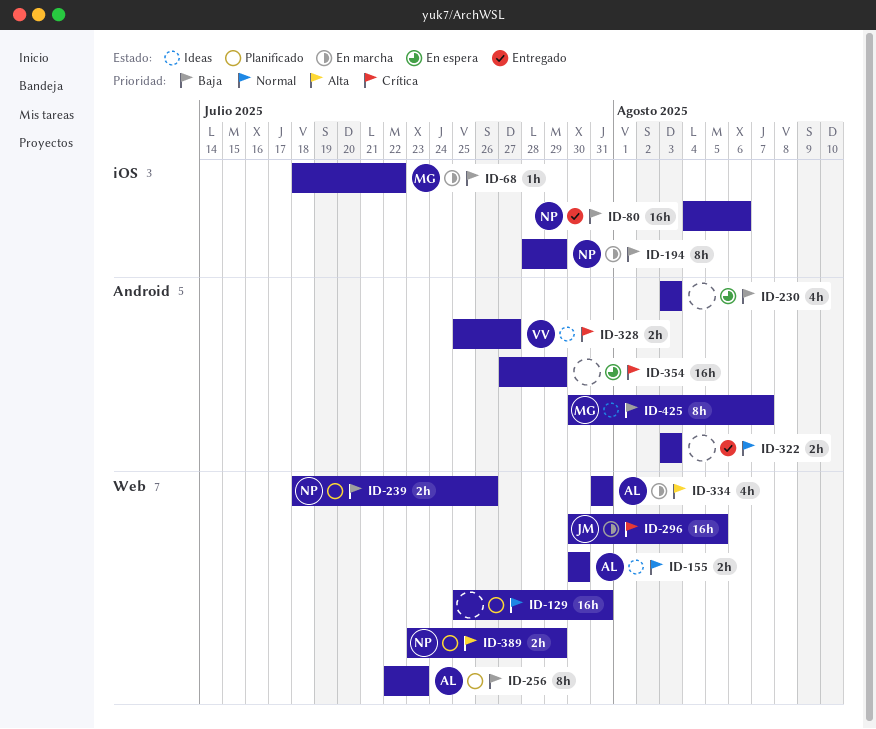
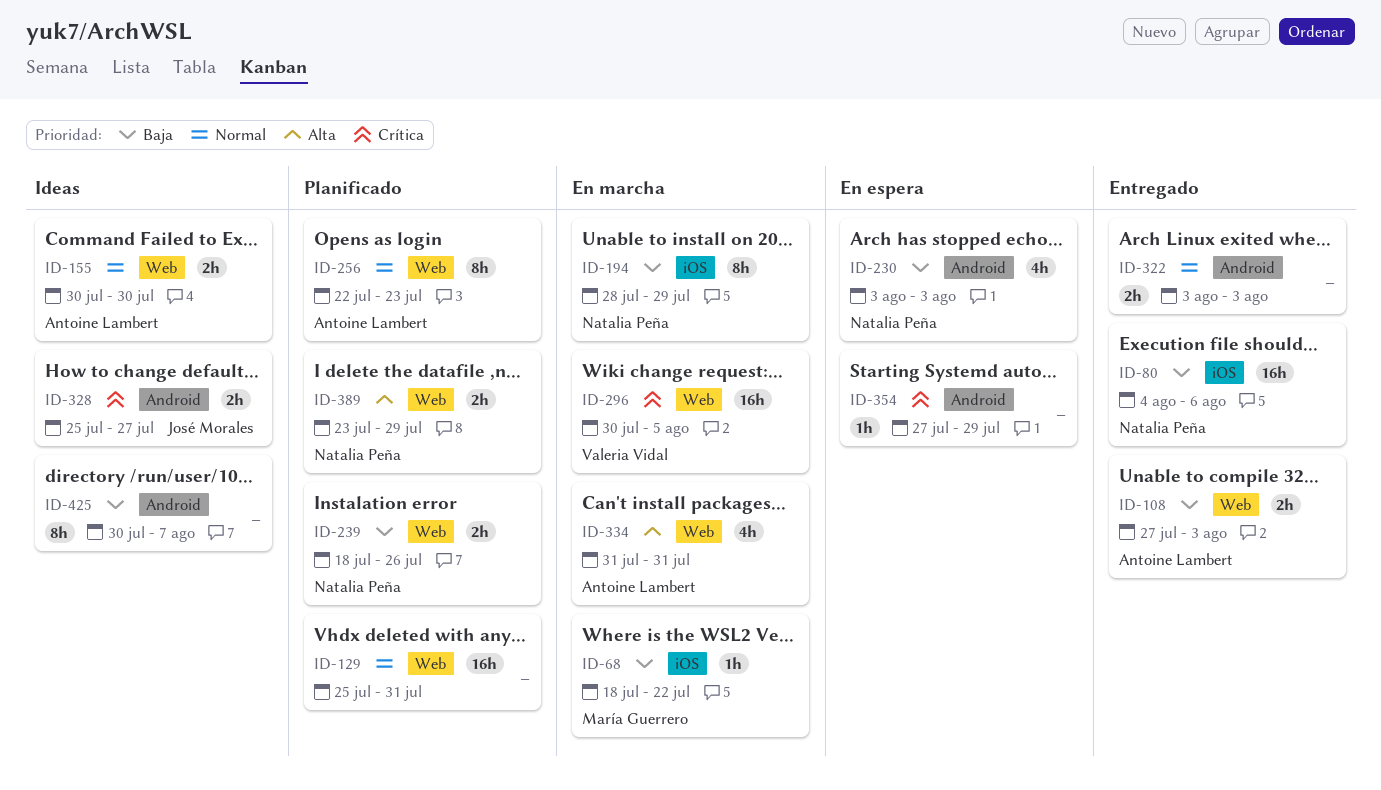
ID-108: none -> present
ID-230, owner: none -> Natalia Peña
ID-256, priority: Baja -> Normal
ID-296, owner: José Morales -> Valeria Vidal
ID-328, owner: Valeria Vidal -> José Morales
ID-354, estimate: 16h -> 1h
ID-425, owner: María Guerrero -> none

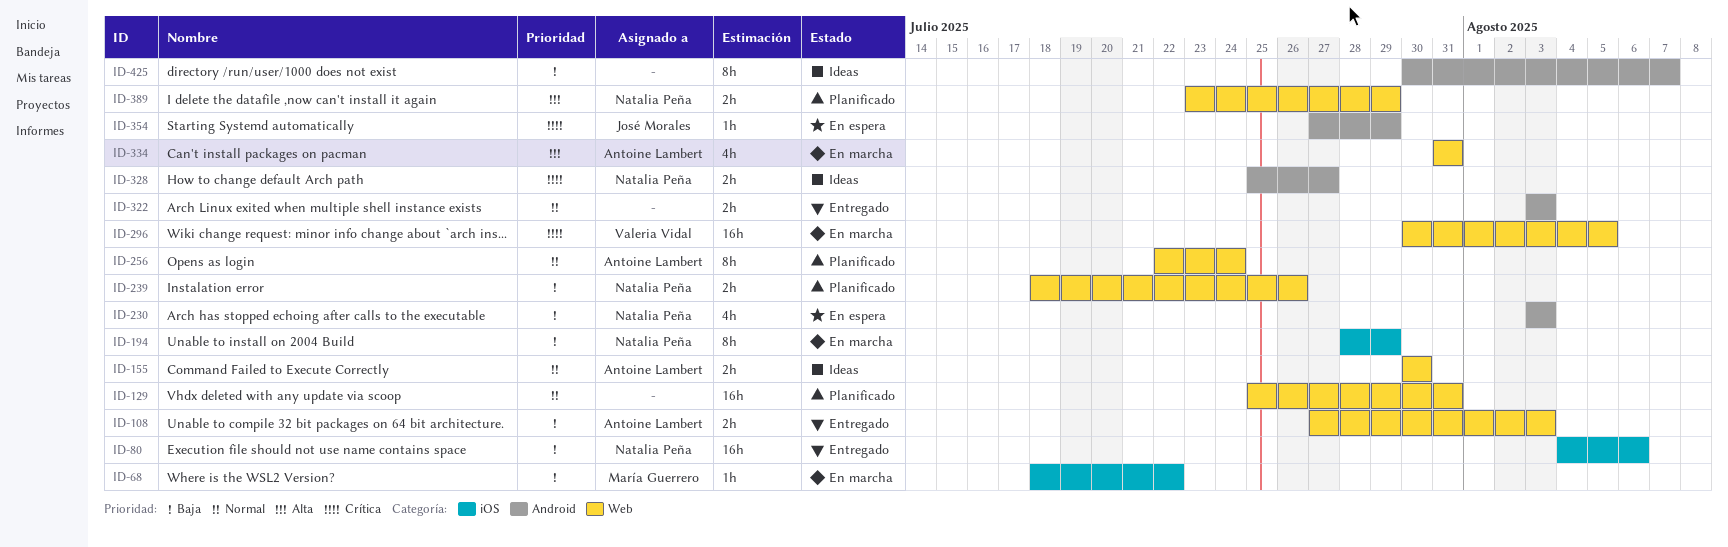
ID-256, due: Jul 23 -> Jul 24
ID-328, owner: José Morales -> Natalia Peña
ID-354, owner: none -> José Morales

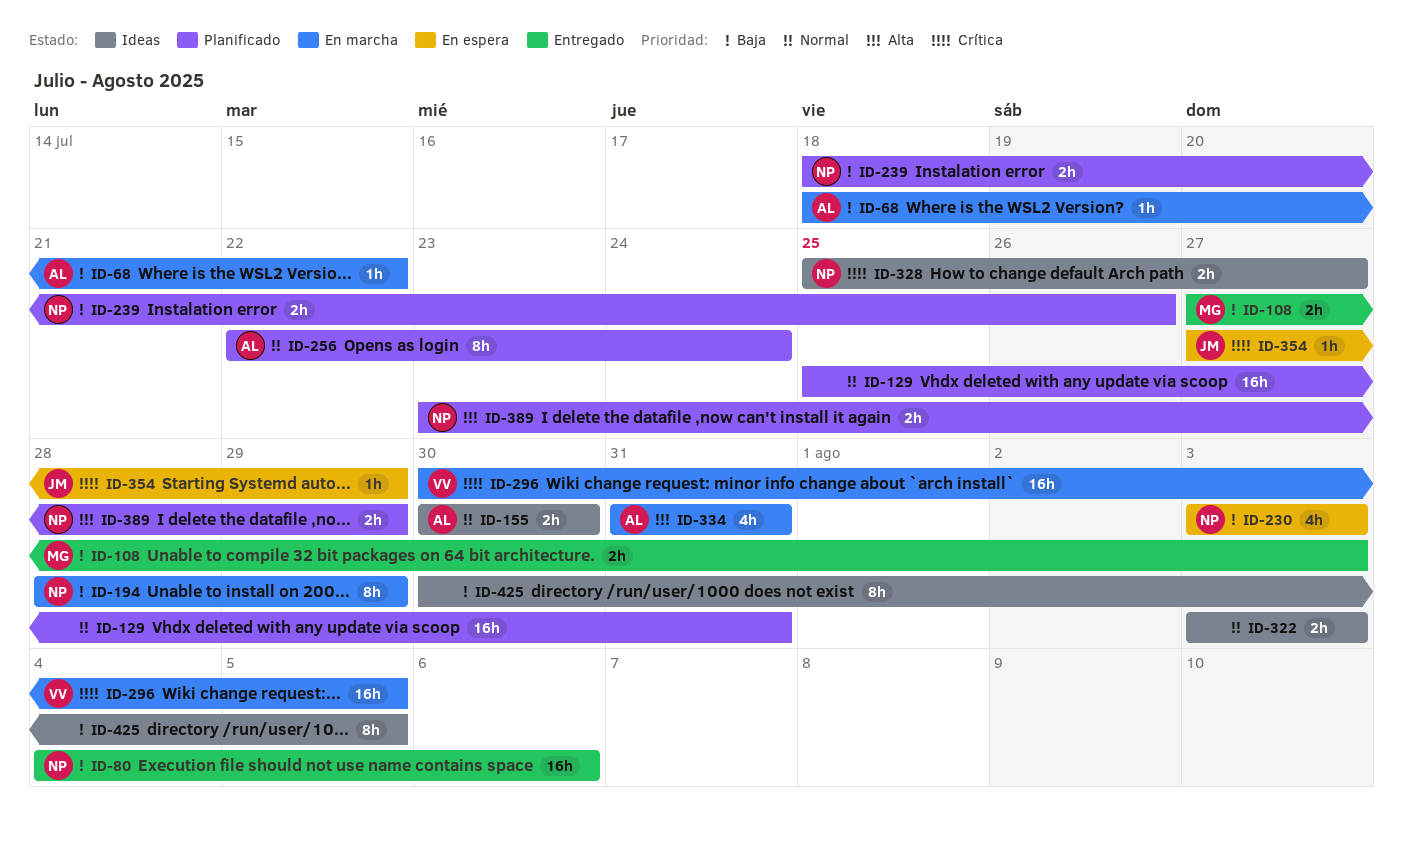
ID-68, owner: María Guerrero -> Antoine Lambert
ID-108, owner: Antoine Lambert -> María Guerrero
ID-322, status: Entregado -> Ideas
ID-425, due: Aug 7 -> Aug 5

